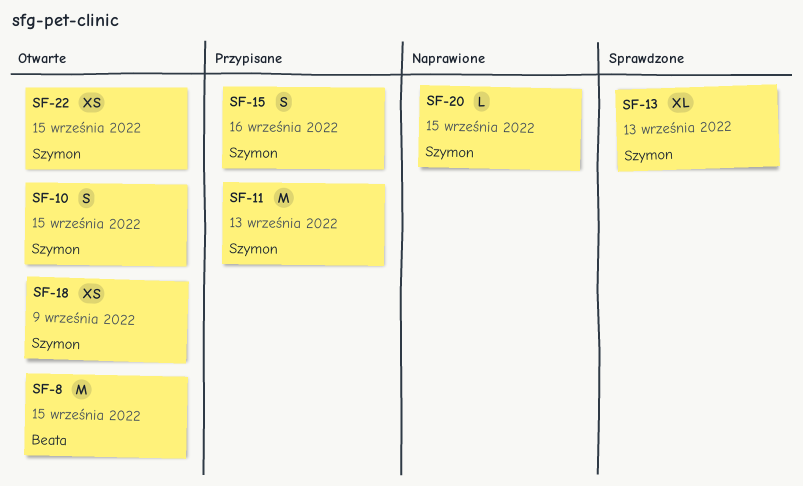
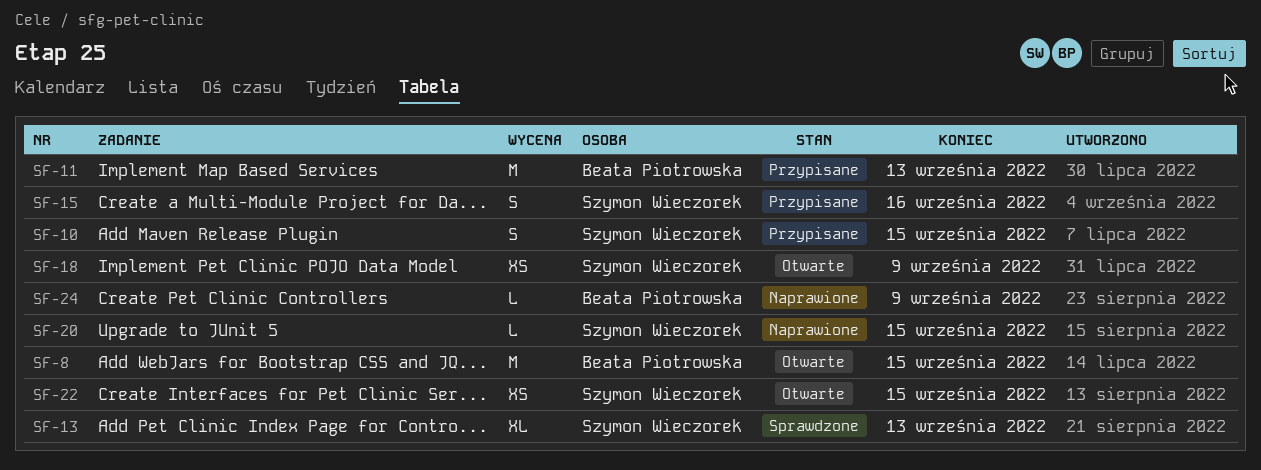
SF-10, status: Otwarte -> Przypisane
SF-11, owner: Szymon Wieczorek -> Beata Piotrowska
SF-24: none -> present

